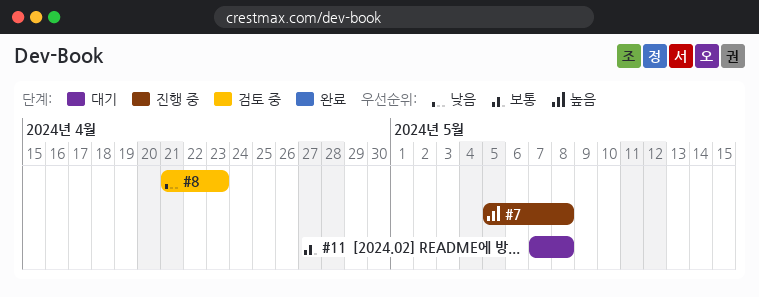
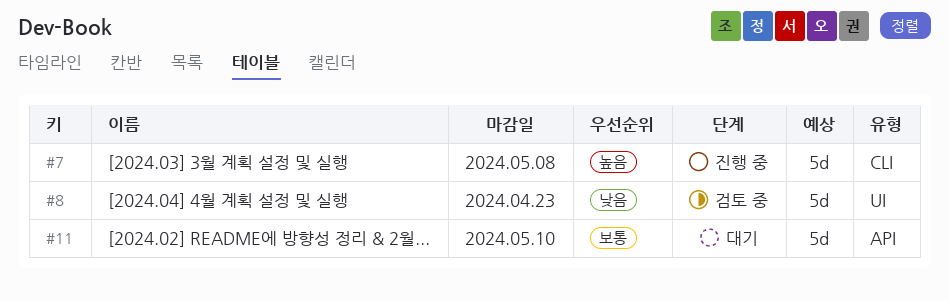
#11, due: May 8 -> May 10

